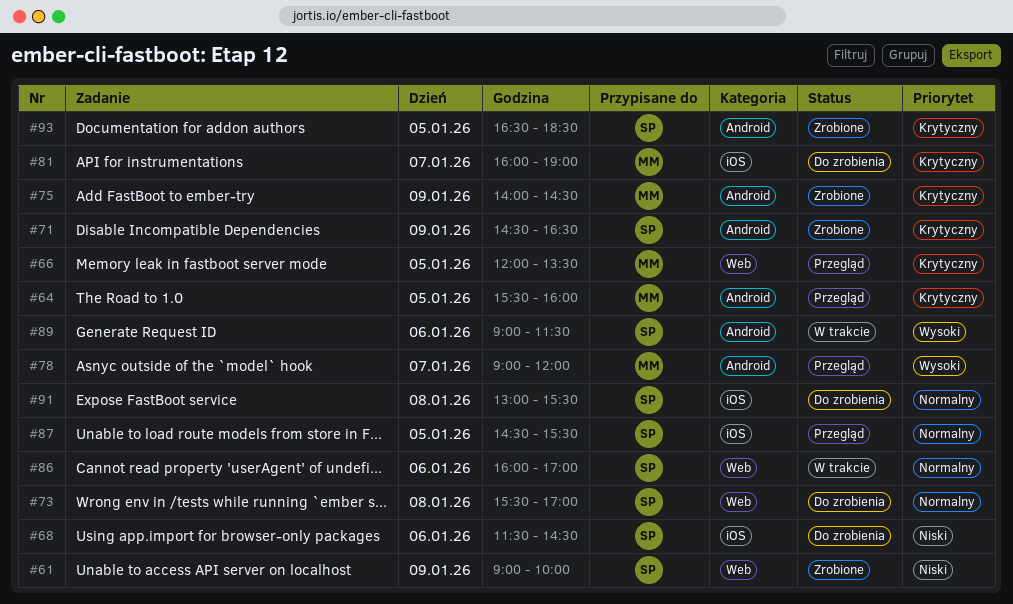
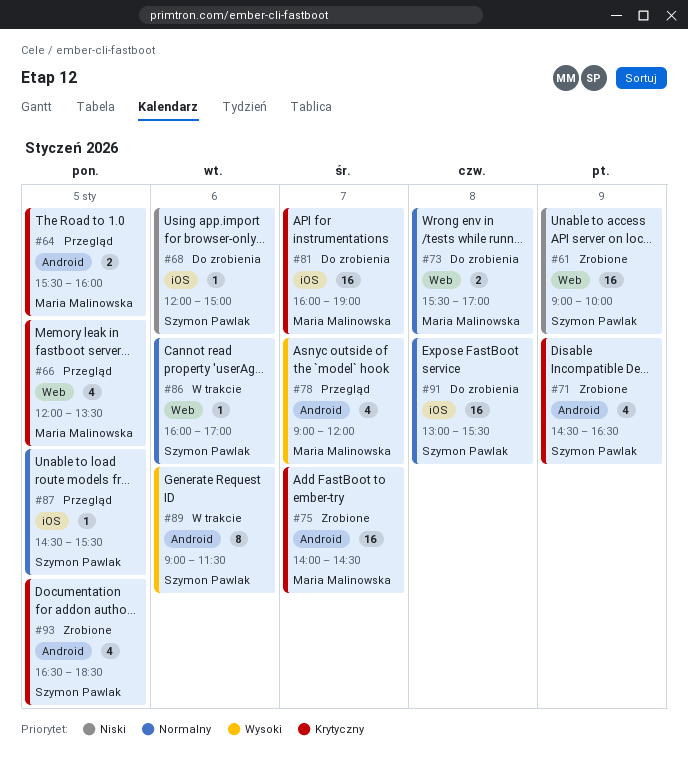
#68, begins: 11:30 -> 12:00
#68, ends: 14:30 -> 15:00
#73, owner: Szymon Pawlak -> Maria Malinowska
#75, day: Jan 9 -> Jan 7

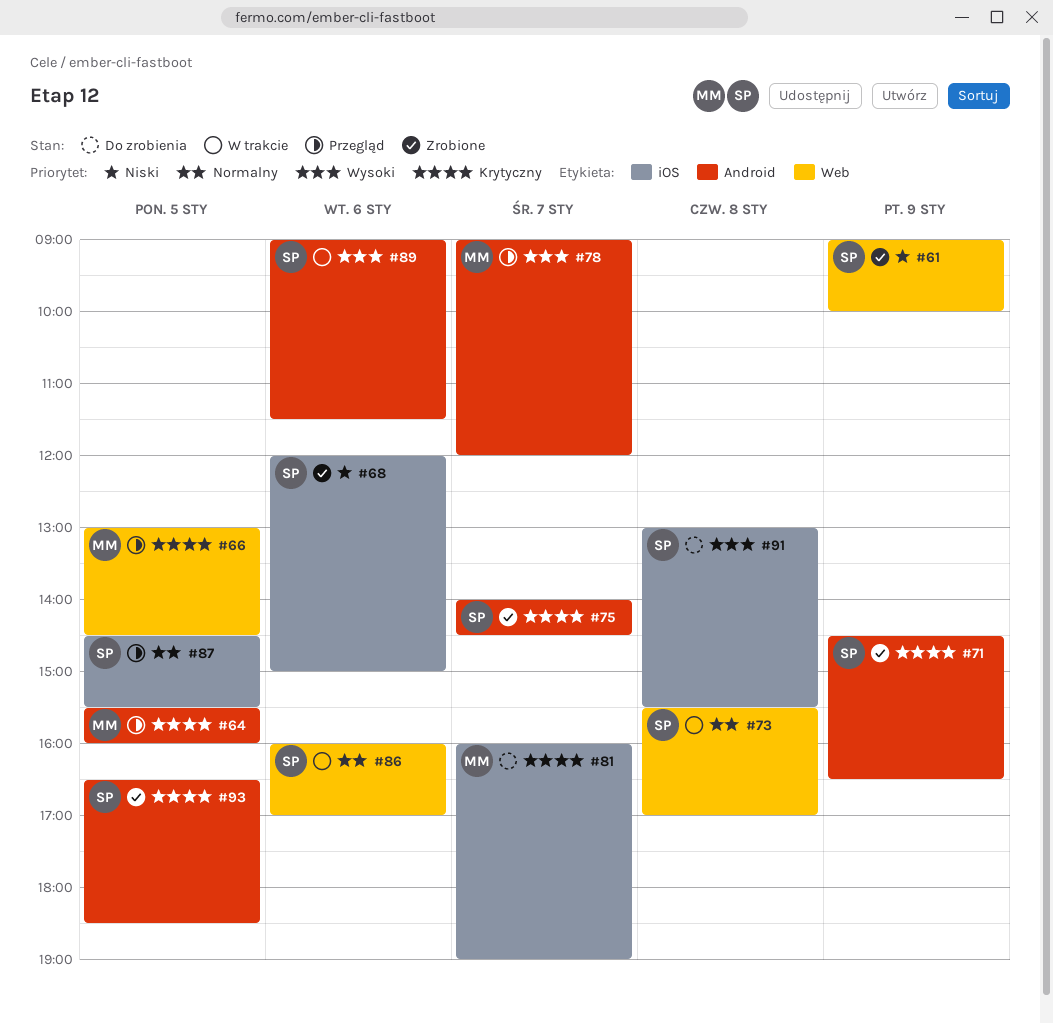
#66, begins: 12:00 -> 13:00
#66, ends: 13:30 -> 14:30
#68, status: Do zrobienia -> Zrobione
#73, status: Do zrobienia -> W trakcie
#73, owner: Maria Malinowska -> Szymon Pawlak
#75, owner: Maria Malinowska -> Szymon Pawlak
#91, priority: Normalny -> Wysoki

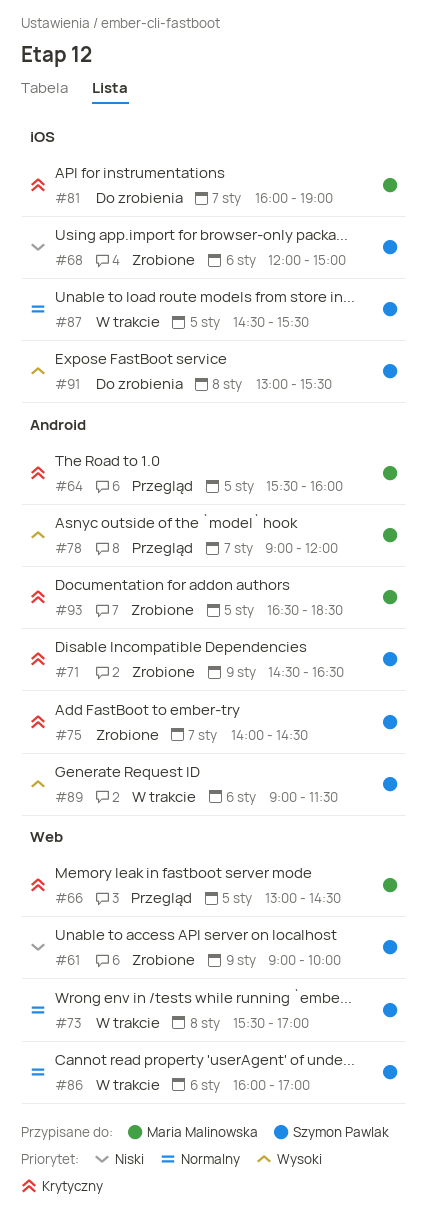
#87, status: Przegląd -> W trakcie
#93, owner: Szymon Pawlak -> Maria Malinowska

